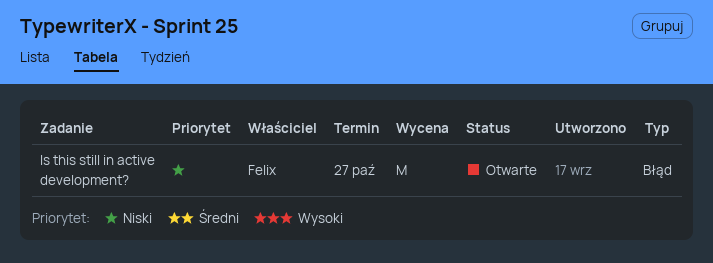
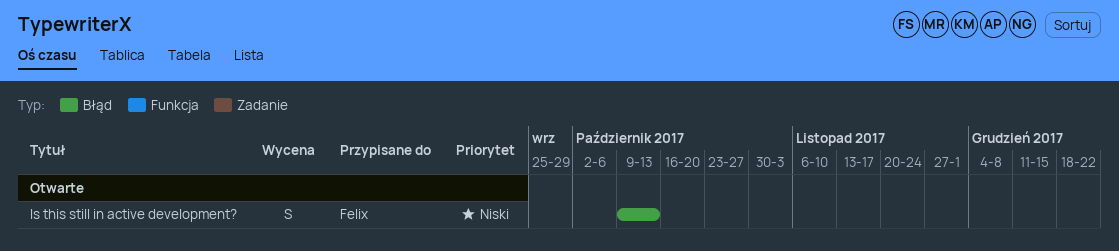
Is this still in active development?, estimate: M -> S
Is this still in active development?, due: Oct 27 -> Oct 13

